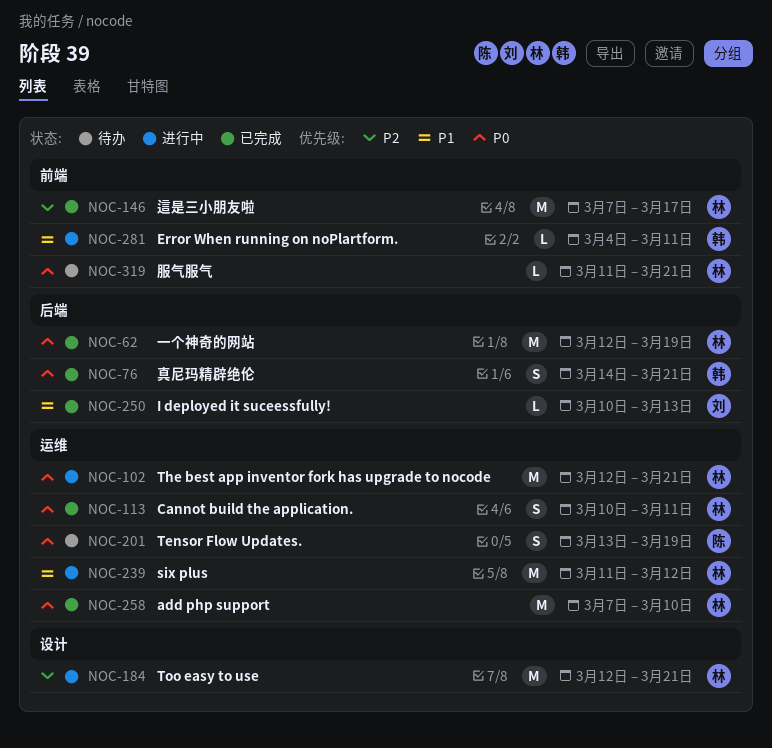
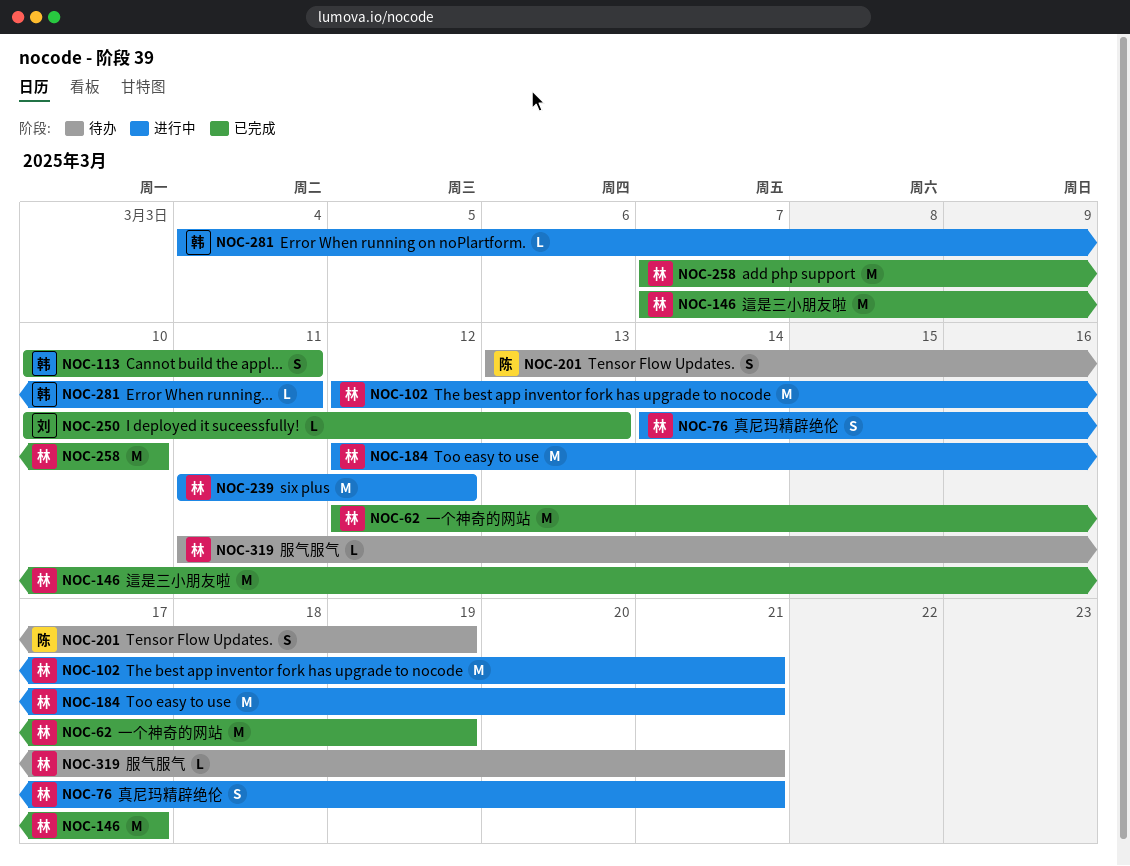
NOC-76, status: 已完成 -> 进行中
NOC-76, owner: 韩 -> 林
NOC-113, owner: 林 -> 韩

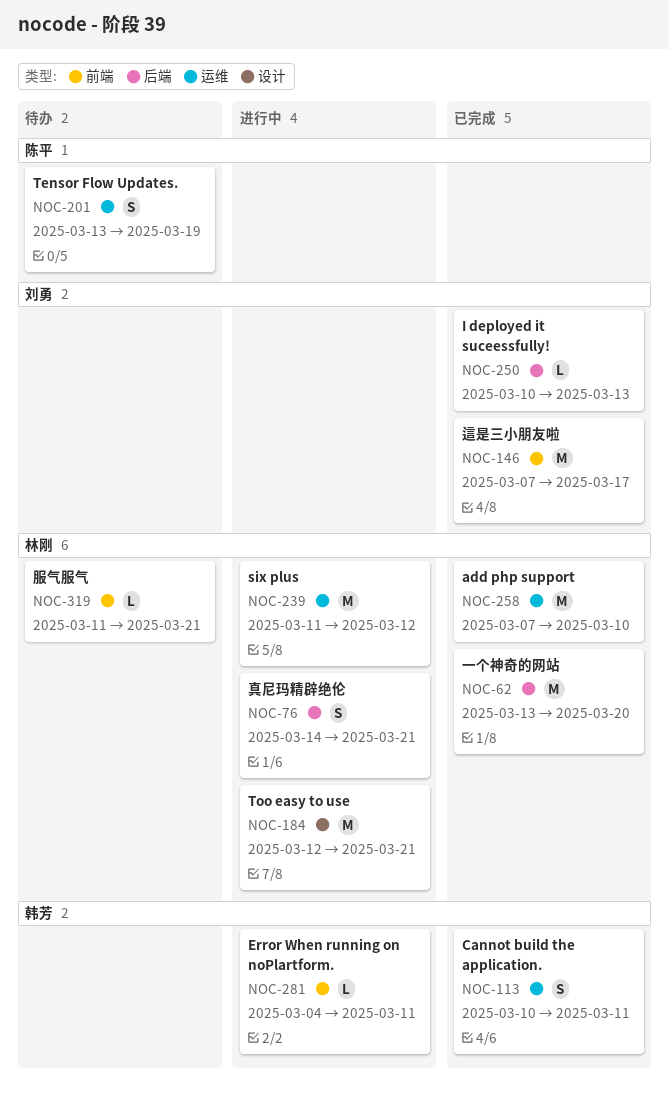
NOC-62, start: Mar 12 -> Mar 13
NOC-62, due: Mar 19 -> Mar 20
NOC-102: present -> none
NOC-146, owner: 林刚 -> 刘勇

